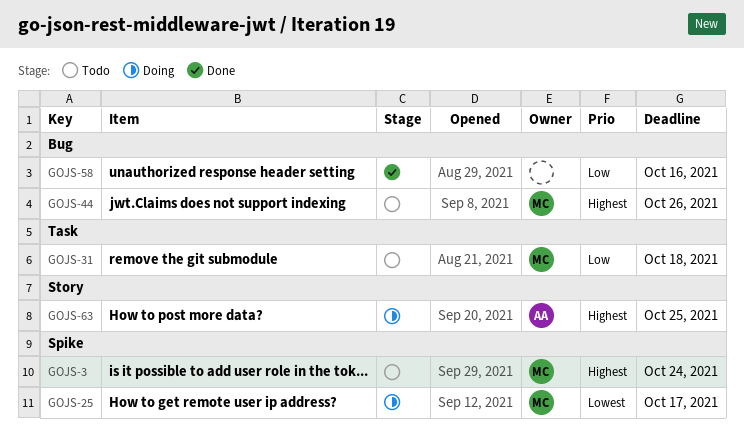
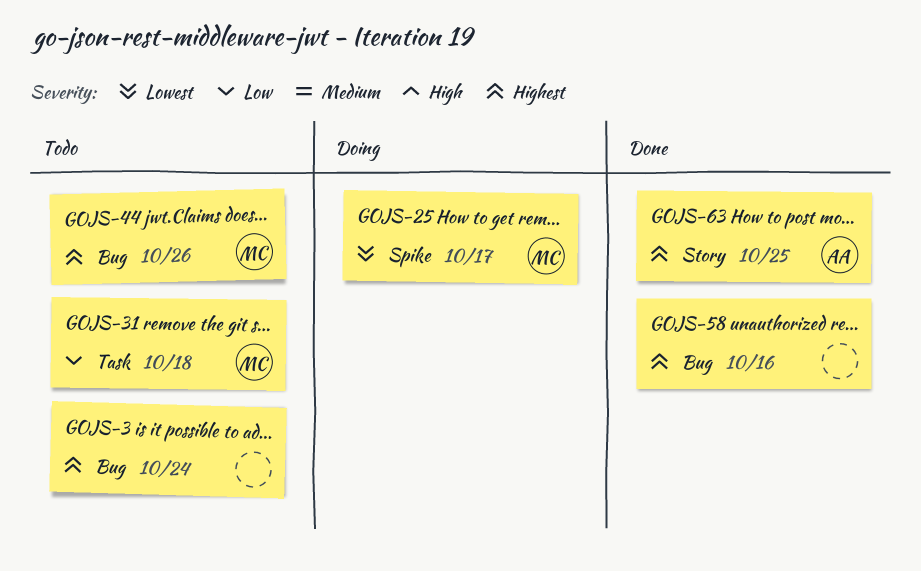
GOJS-3, owner: MC -> none
GOJS-3, label: Spike -> Bug
GOJS-58, priority: Low -> Highest
GOJS-63, status: Doing -> Done

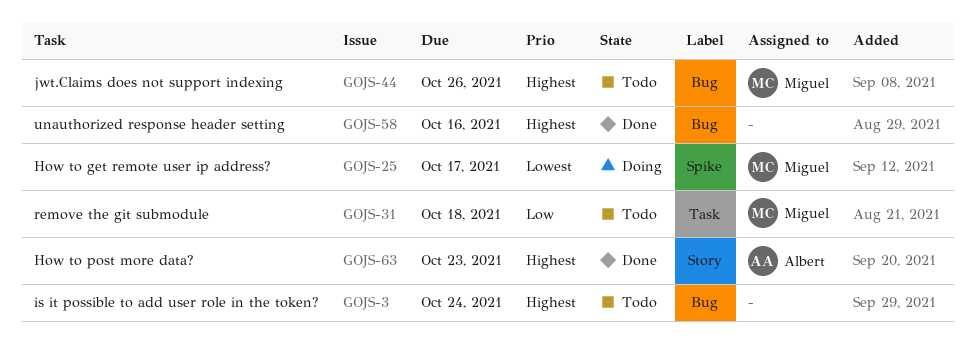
GOJS-63, due: Oct 25 -> Oct 23

